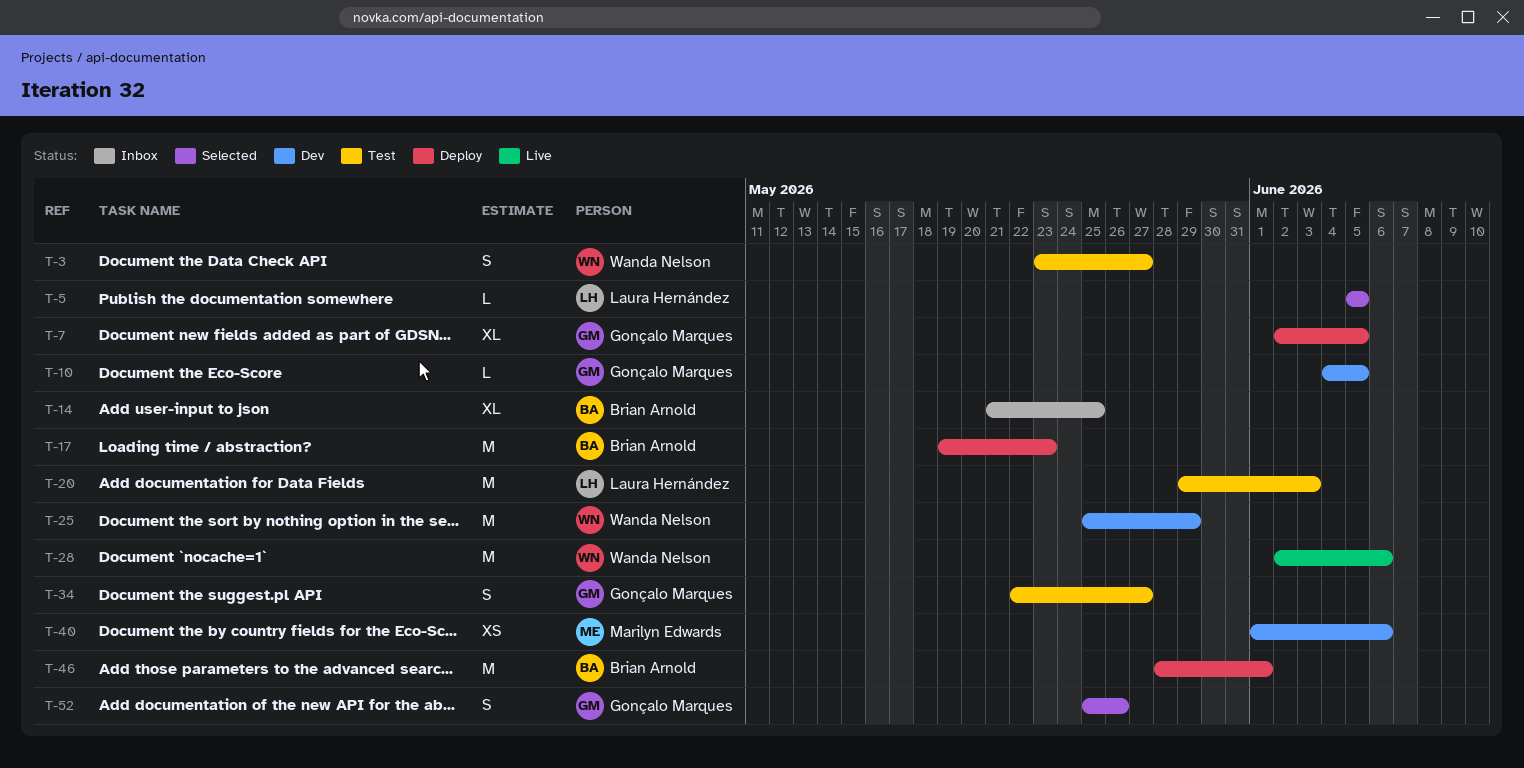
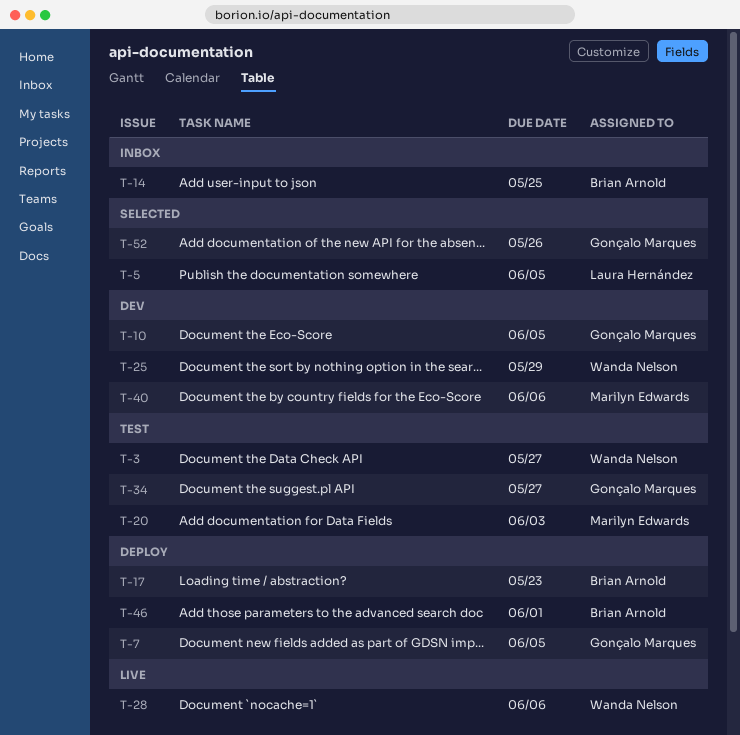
T-20, owner: Laura Hernández -> Marilyn Edwards

